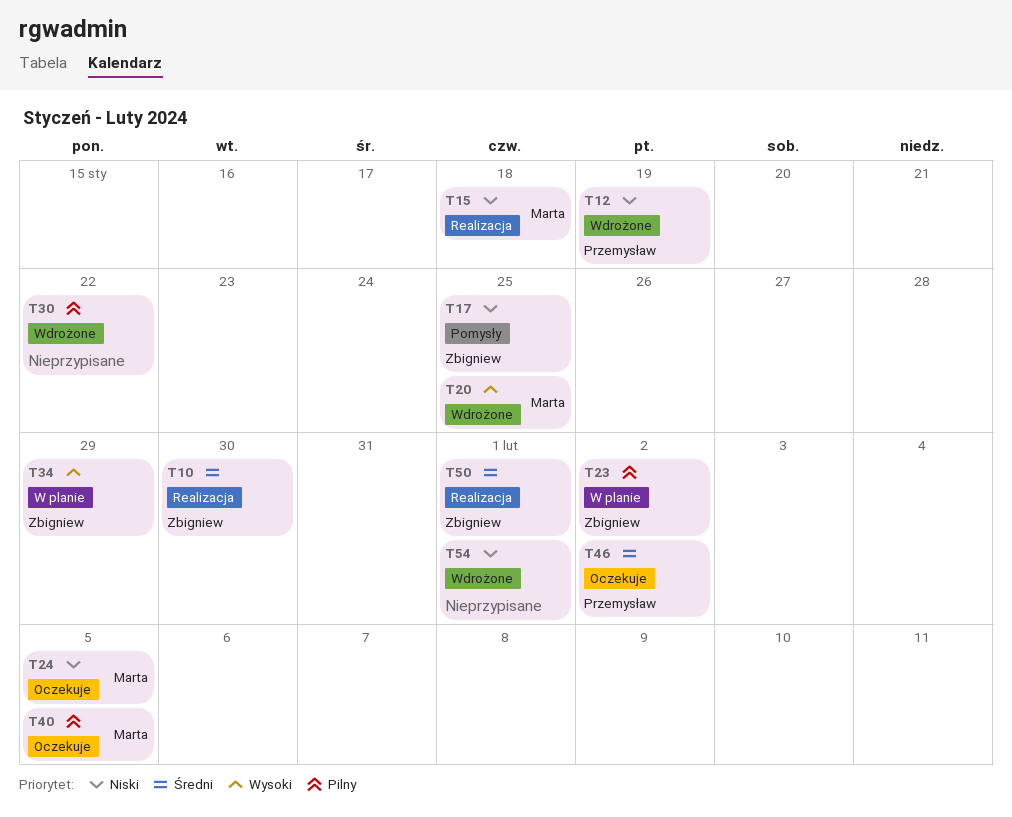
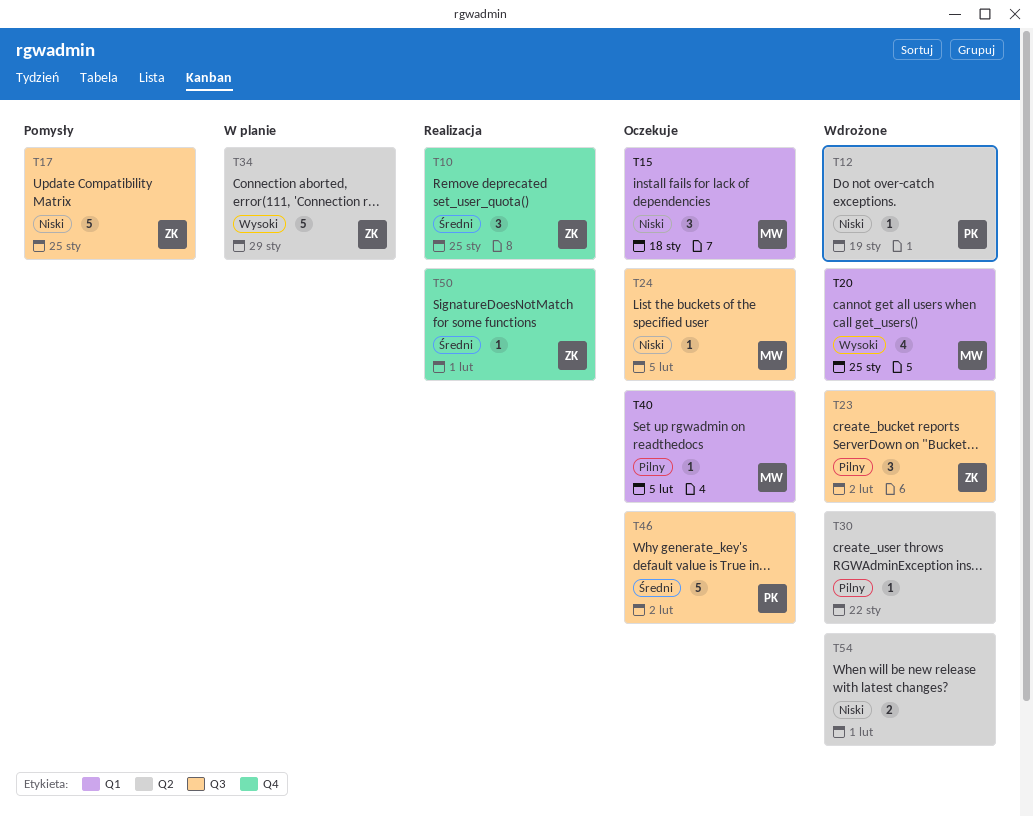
T10, due: Jan 30 -> Jan 25
T15, status: Realizacja -> Oczekuje
T23, status: W planie -> Wdrożone

